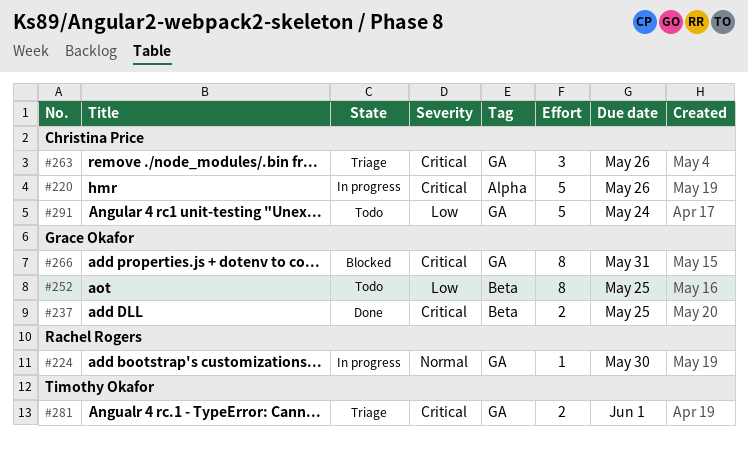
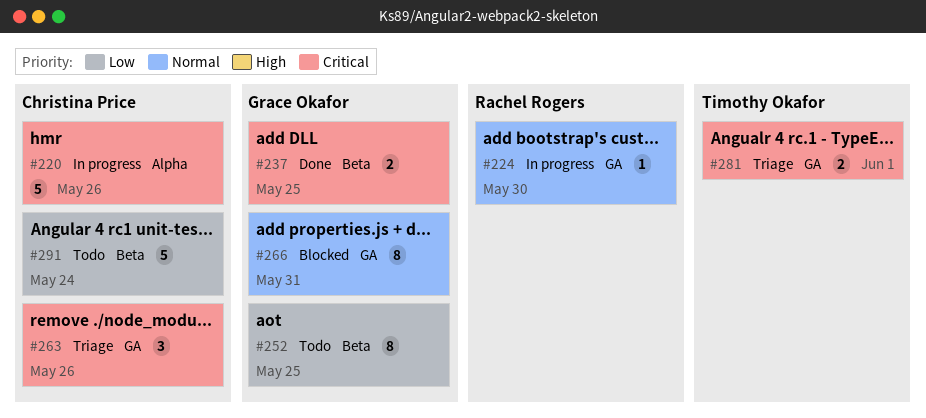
#266, priority: Critical -> Normal
#291, label: GA -> Beta

